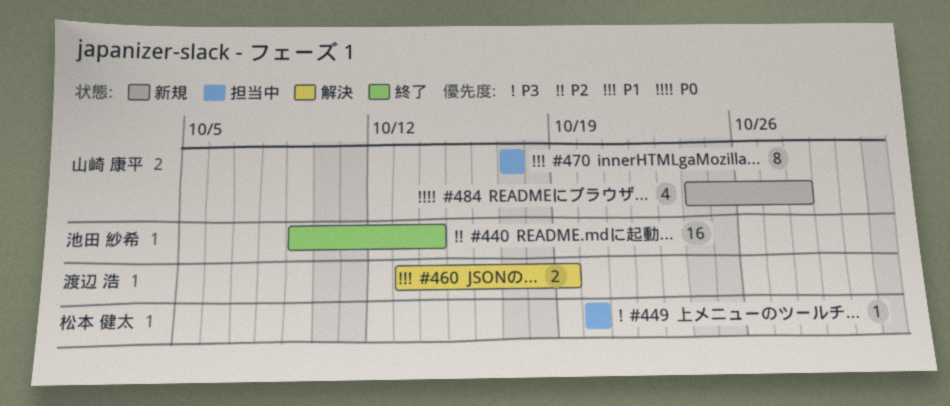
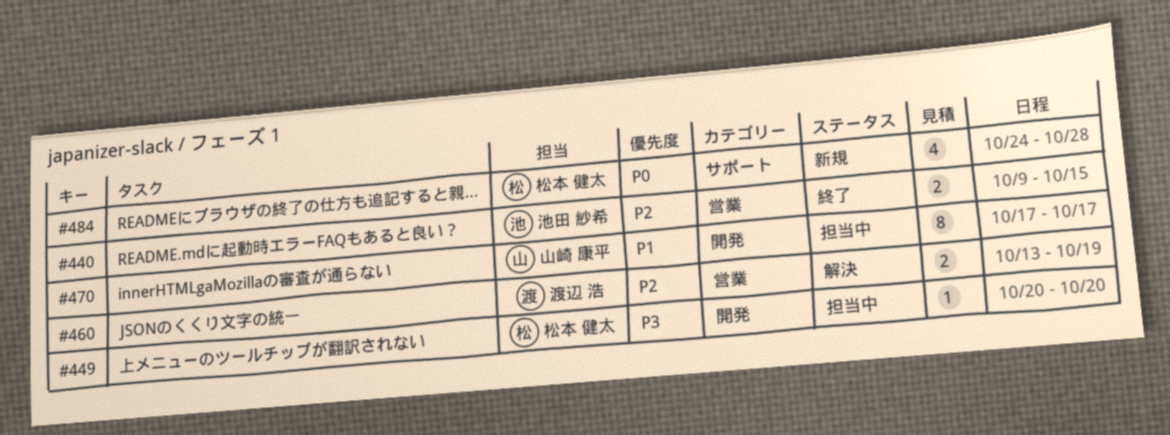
#440, estimate: 16 -> 2
#440, due: Oct 14 -> Oct 15
#460, priority: P1 -> P2
#484, owner: 山崎 康平 -> 松本 健太

